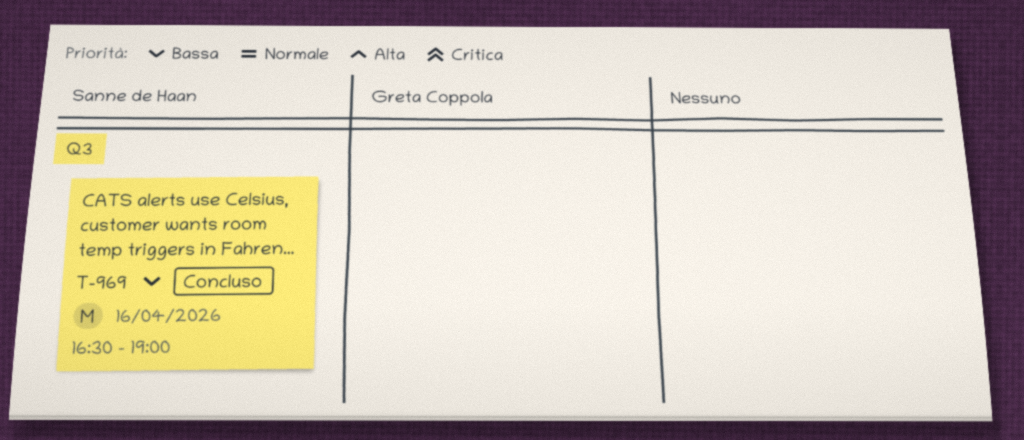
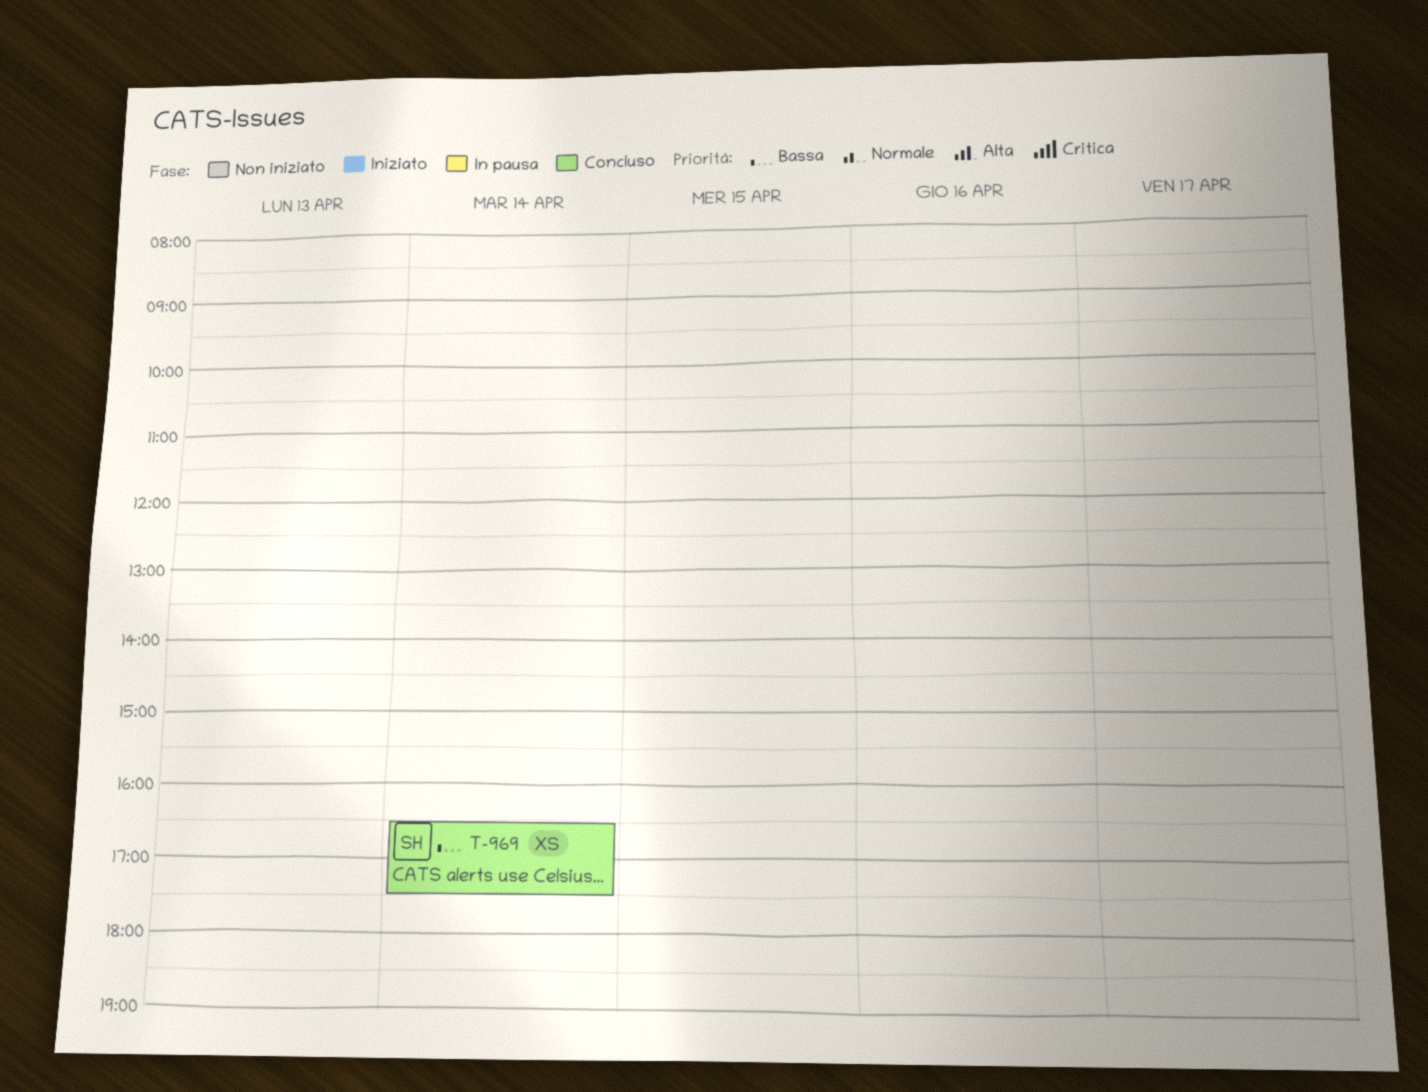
T-969, estimate: M -> XS
T-969, day: Apr 16 -> Apr 14
T-969, ends: 19:00 -> 17:30

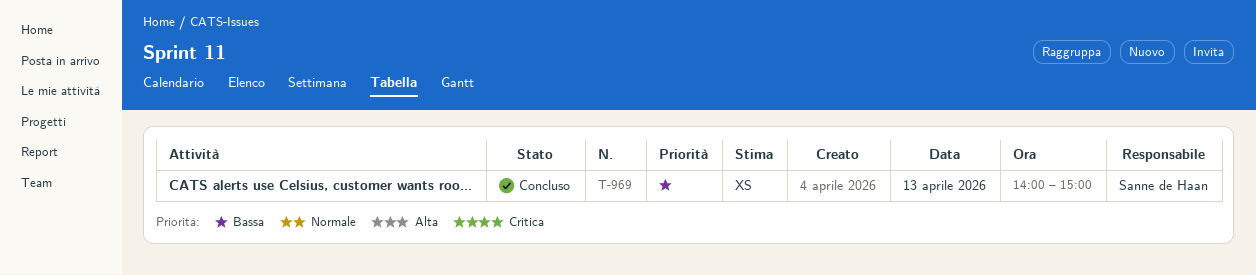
T-969, day: Apr 14 -> Apr 13
T-969, begins: 16:30 -> 14:00
T-969, ends: 17:30 -> 15:00

